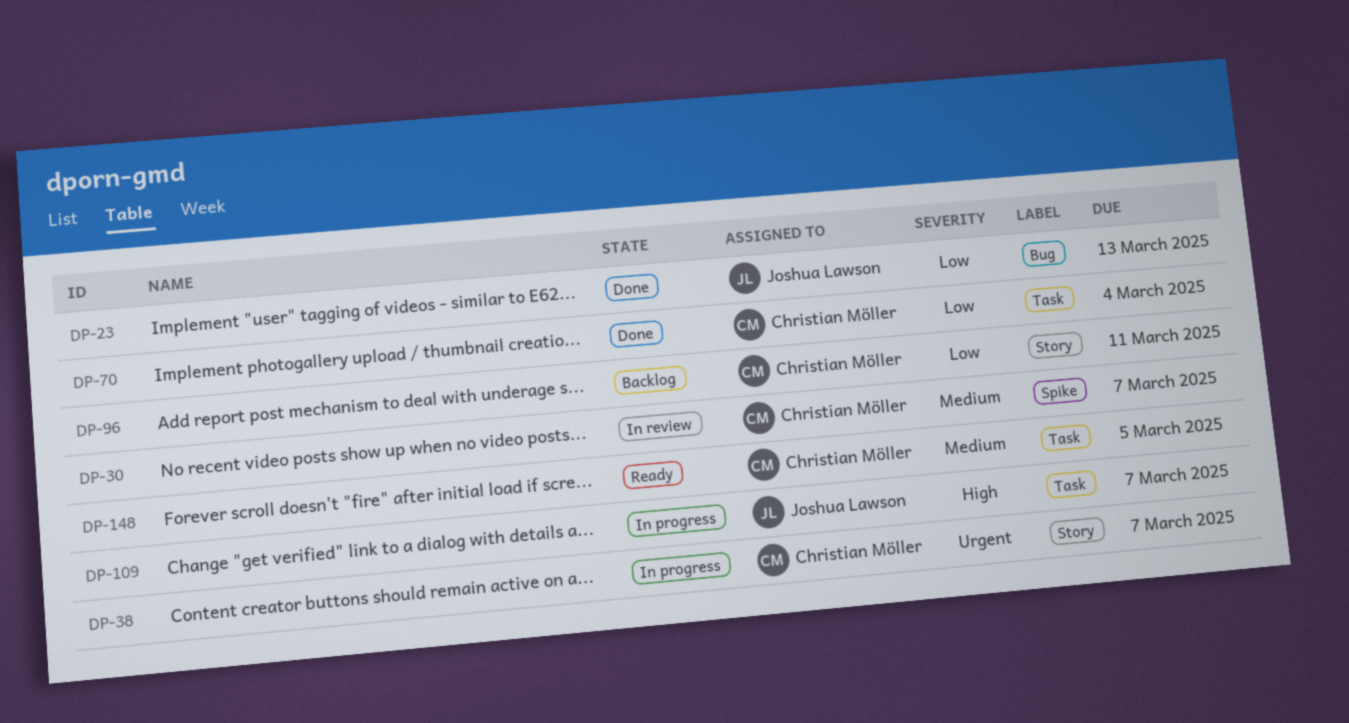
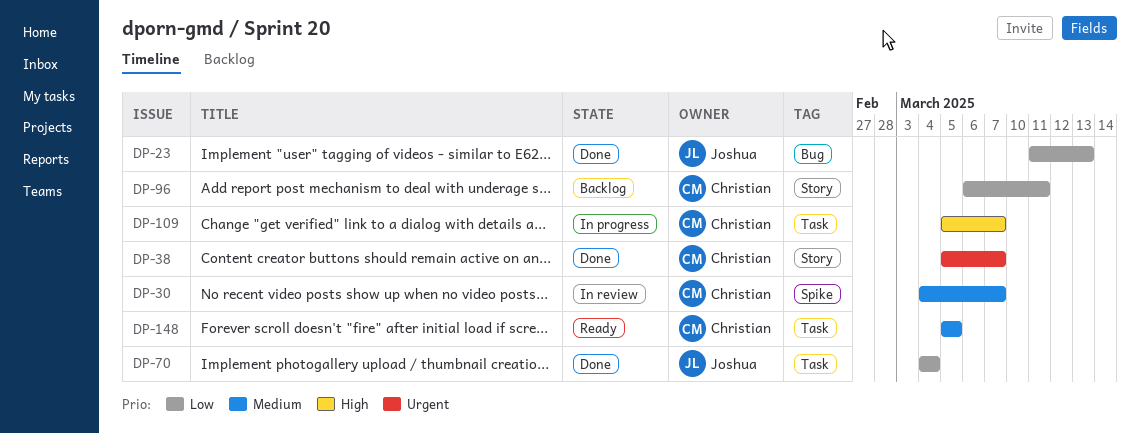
DP-38, status: In progress -> Done
DP-70, owner: Christian Möller -> Joshua Lawson
DP-109, owner: Joshua Lawson -> Christian Möller

